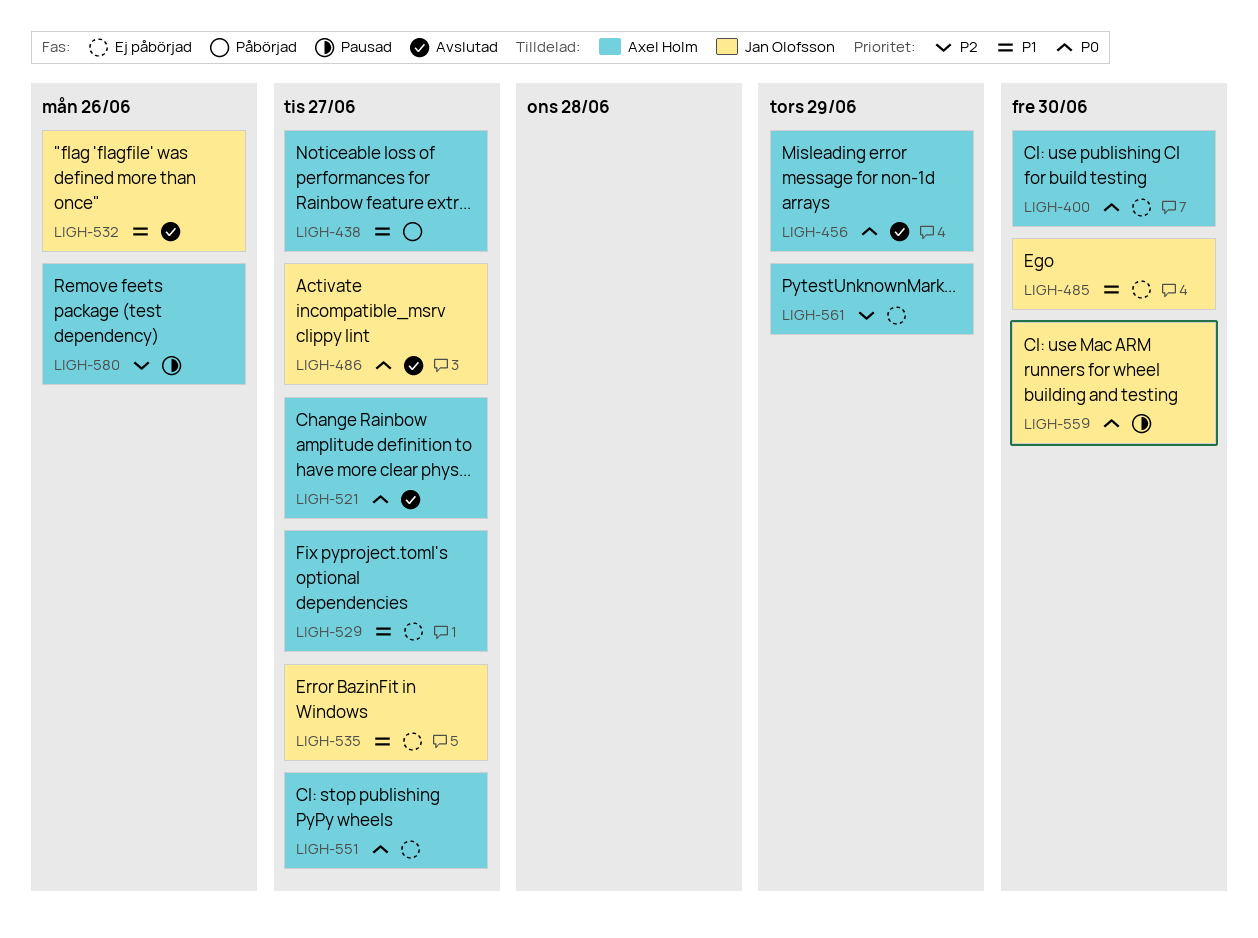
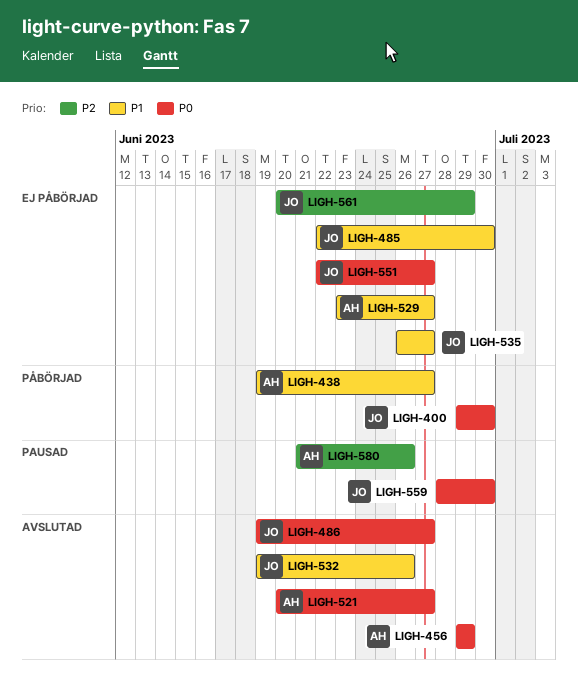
LIGH-400, status: Ej påbörjad -> Påbörjad
LIGH-400, owner: Axel Holm -> Jan Olofsson
LIGH-551, owner: Axel Holm -> Jan Olofsson
LIGH-561, owner: Axel Holm -> Jan Olofsson

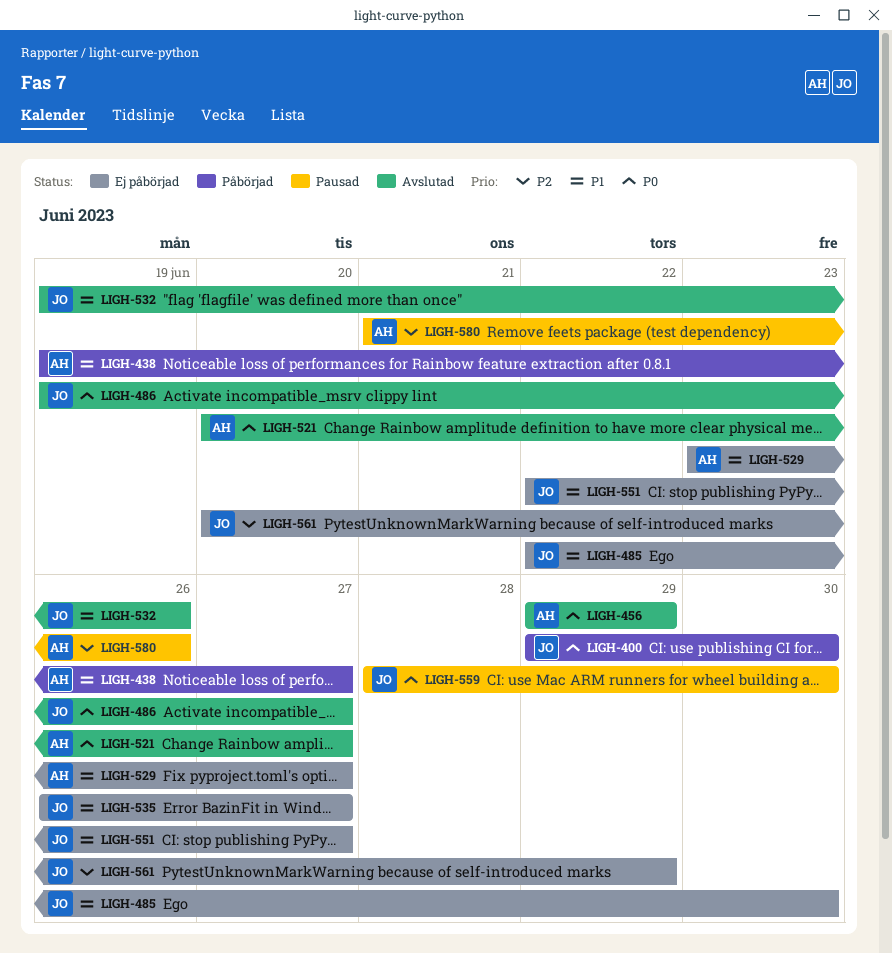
LIGH-551, priority: P0 -> P1

